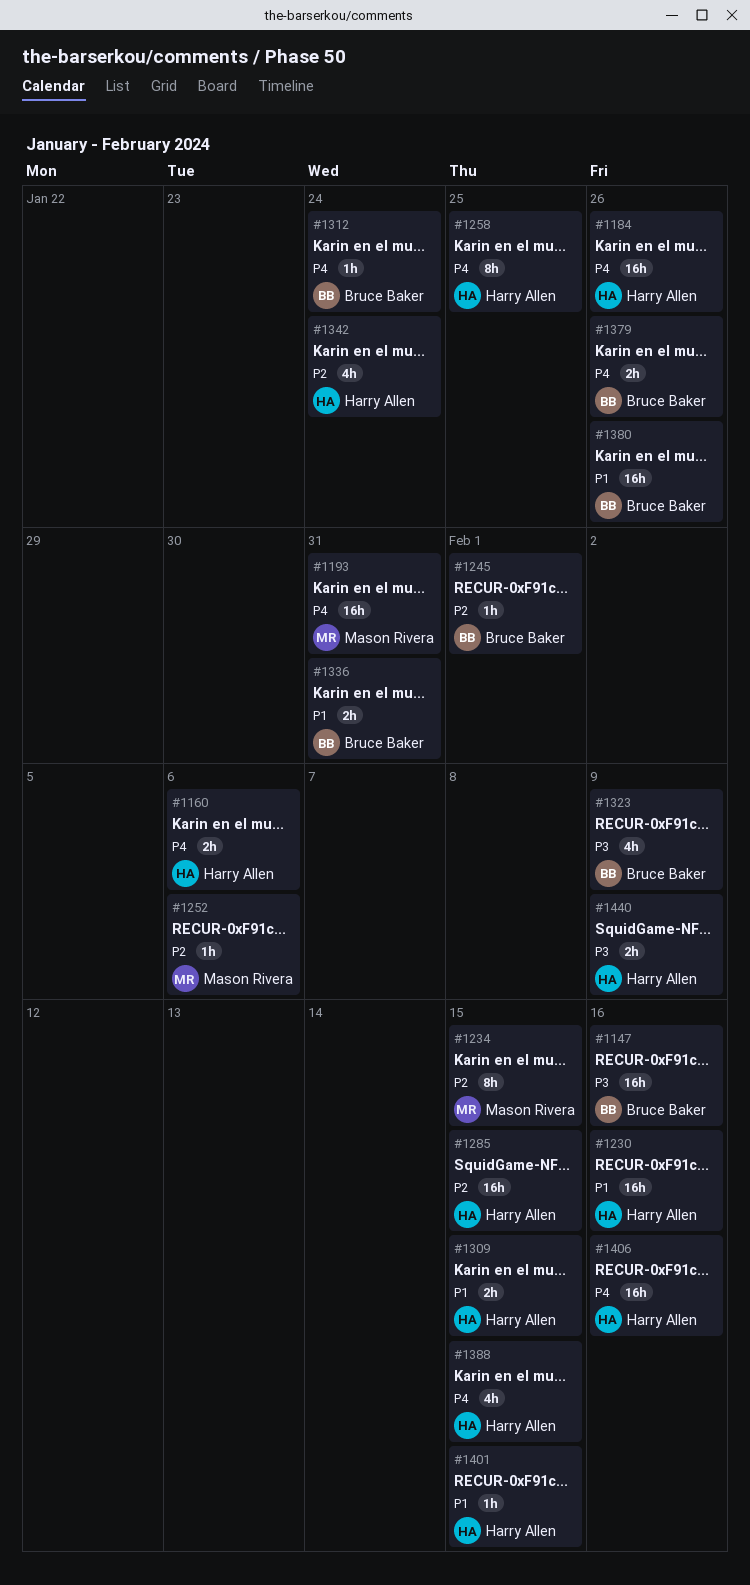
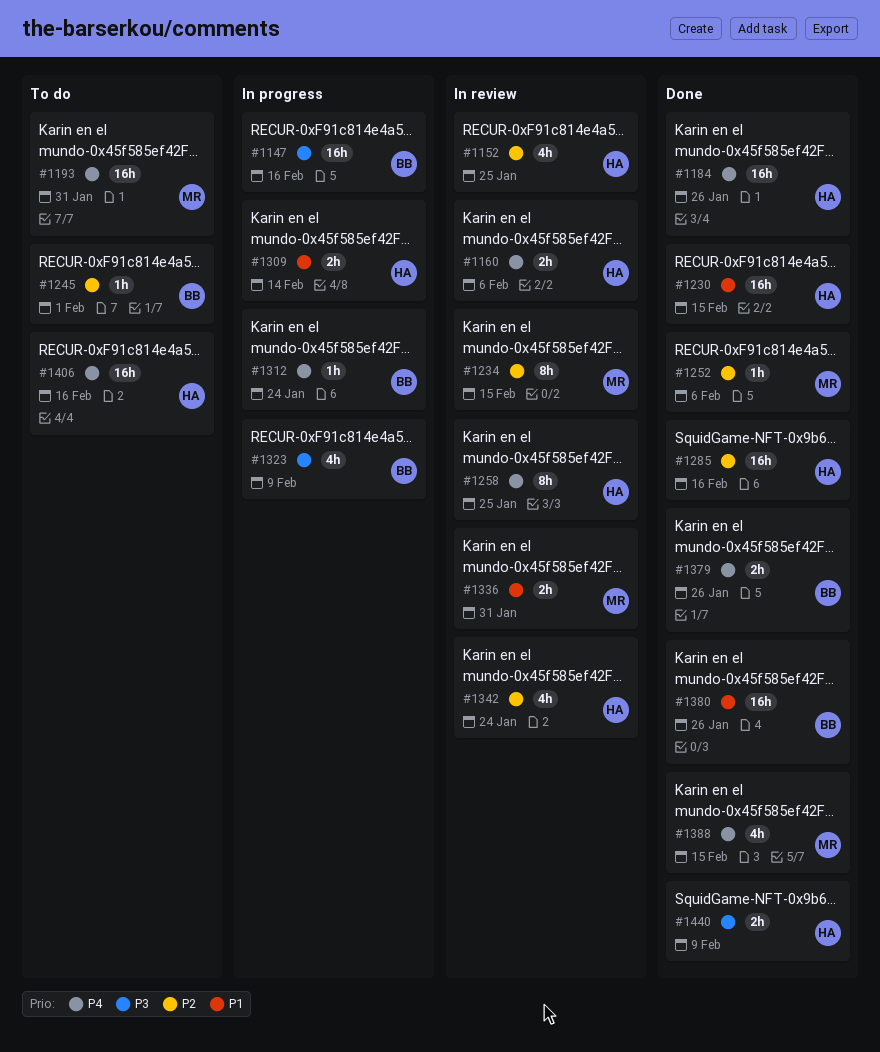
#1152: none -> present
#1230, due: Feb 16 -> Feb 15
#1285, due: Feb 15 -> Feb 16
#1309, due: Feb 15 -> Feb 14
#1336, owner: Bruce Baker -> Mason Rivera
#1388, owner: Harry Allen -> Mason Rivera
#1401: present -> none

